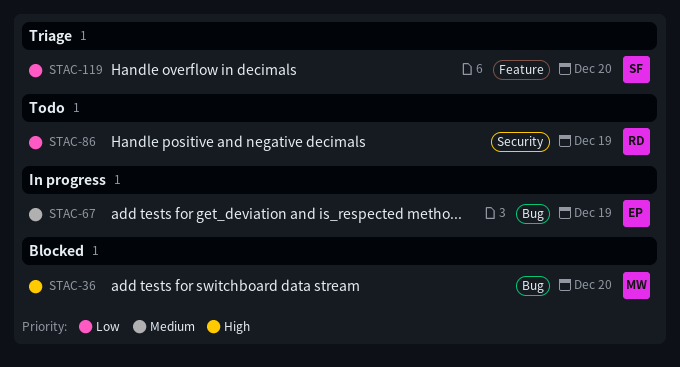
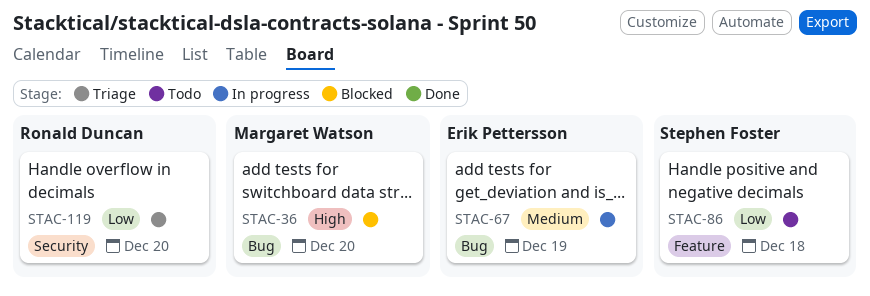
STAC-86, owner: Ronald Duncan -> Stephen Foster
STAC-86, label: Security -> Feature
STAC-86, due: Dec 19 -> Dec 18
STAC-119, owner: Stephen Foster -> Ronald Duncan
STAC-119, label: Feature -> Security

